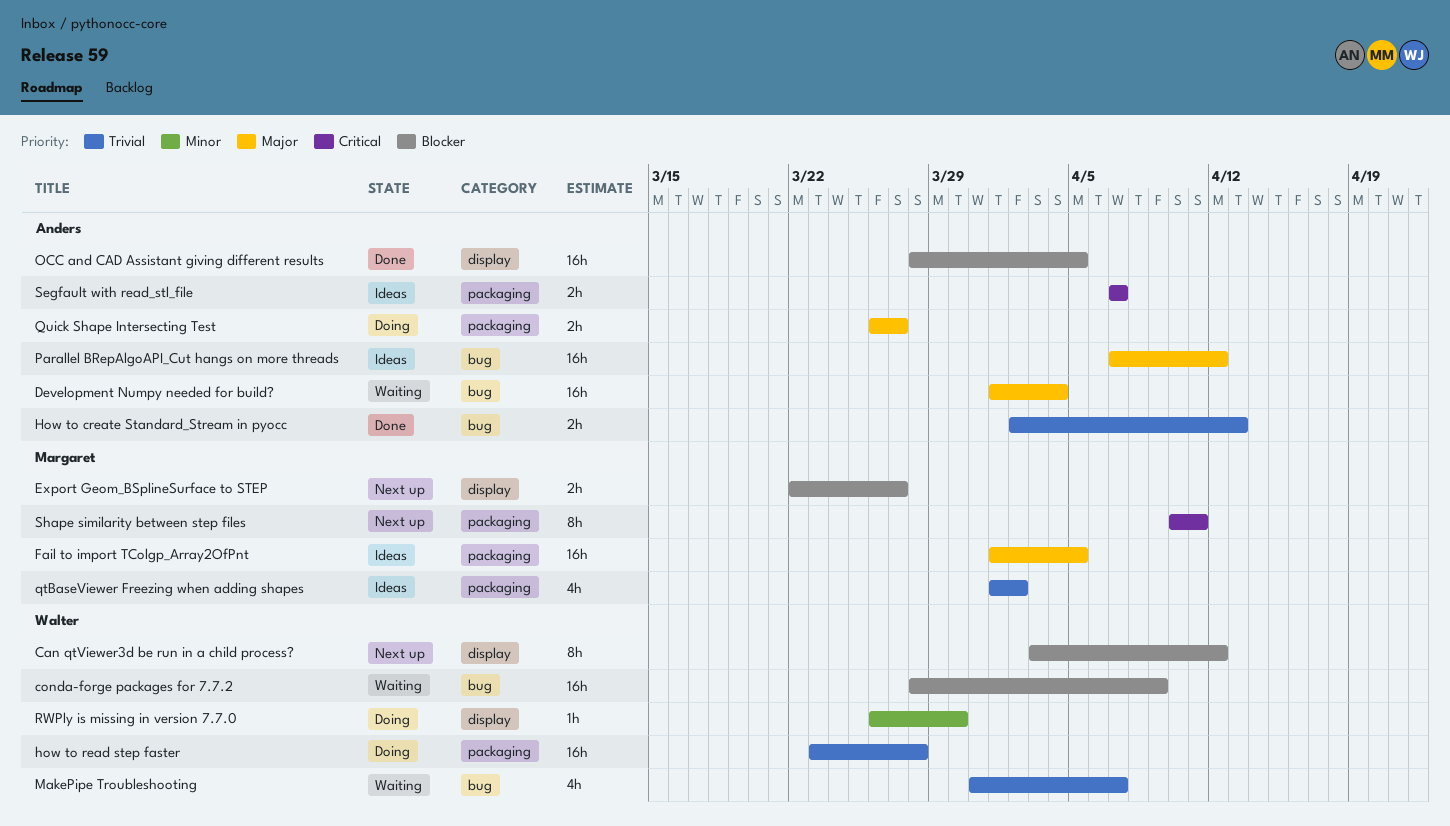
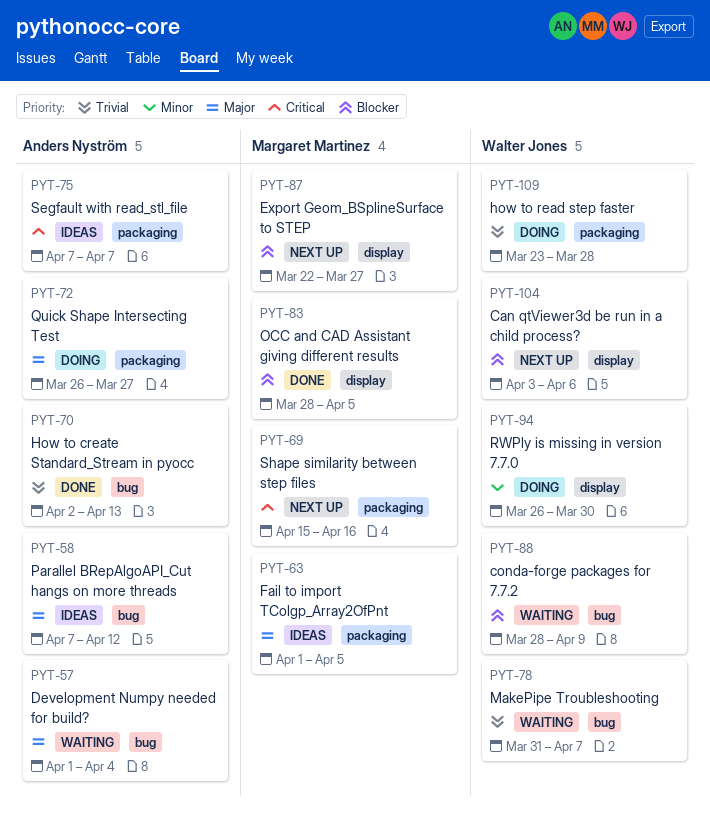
Can qtViewer3d be run in a child process?, due: Apr 12 -> Apr 6
OCC and CAD Assistant giving different results, owner: Anders Nyström -> Margaret Martinez
qtBaseViewer Freezing when adding shapes: present -> none
Shape similarity between step files, start: Apr 10 -> Apr 15
Shape similarity between step files, due: Apr 11 -> Apr 16

